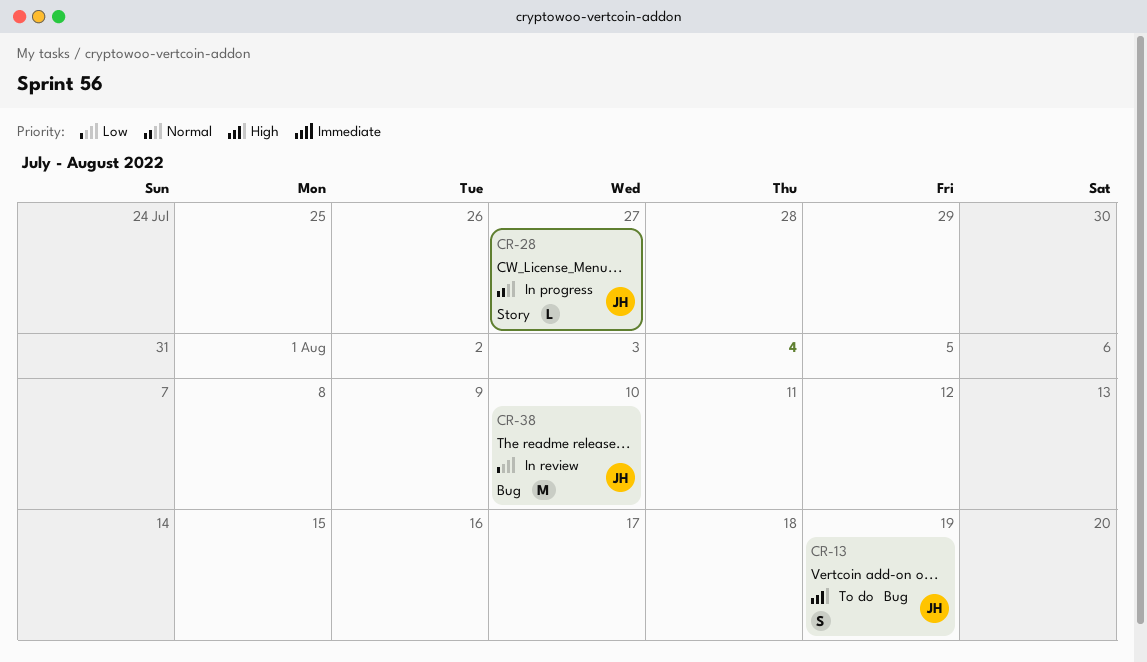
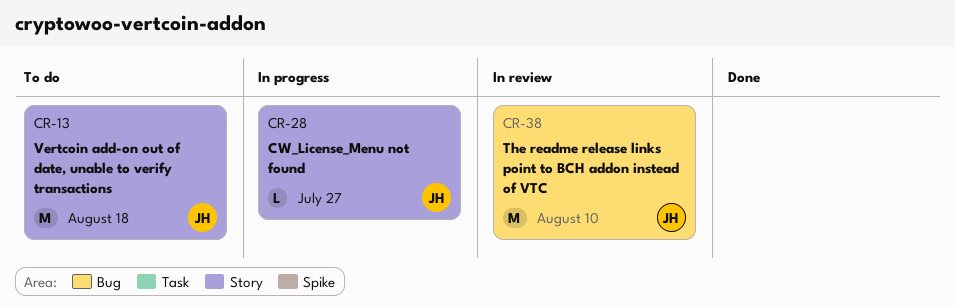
CR-13, label: Bug -> Story
CR-13, estimate: S -> M
CR-13, due: Aug 19 -> Aug 18

